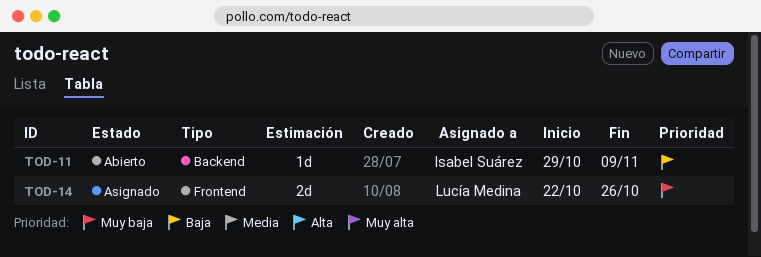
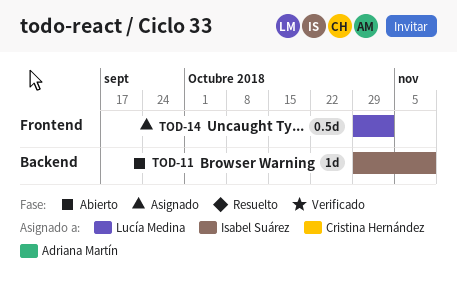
TOD-14, estimate: 2d -> 0.5d
TOD-14, start: Oct 22 -> Oct 29
TOD-14, due: Oct 26 -> Nov 2

